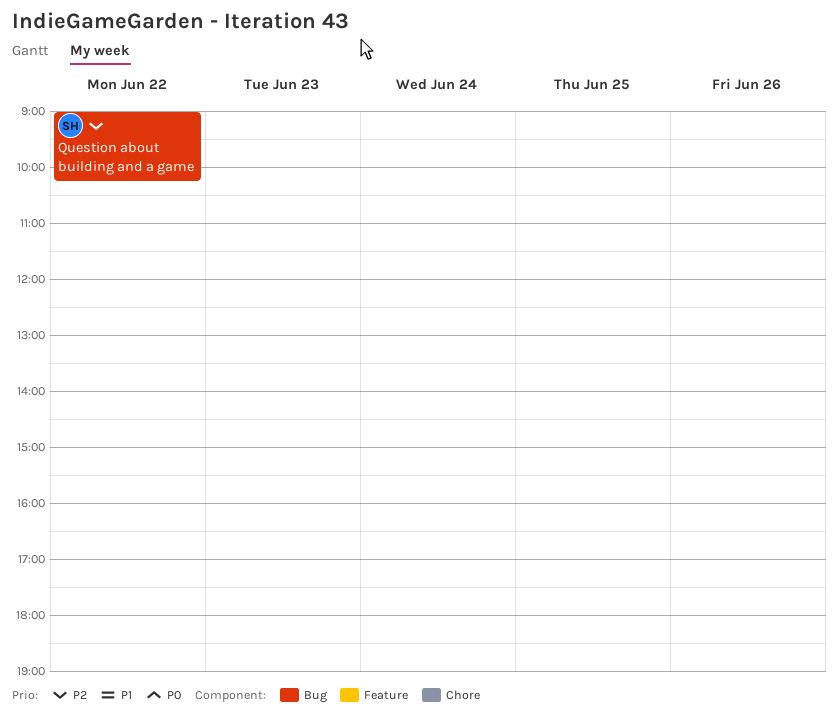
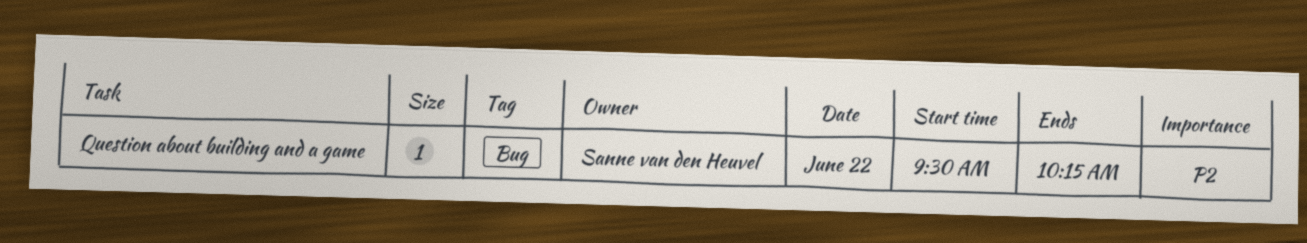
Question about building and a game, begins: 09:00 -> 09:30

